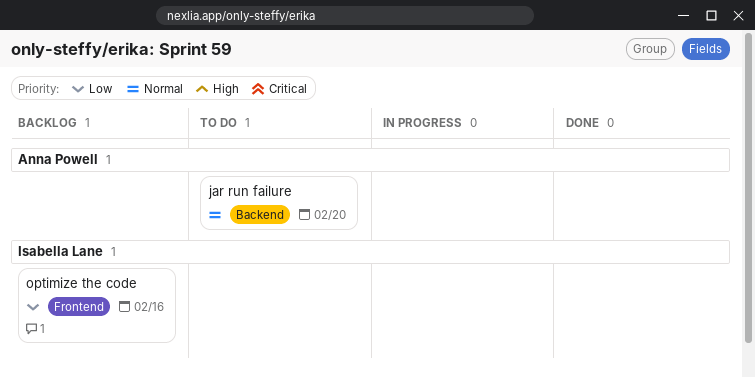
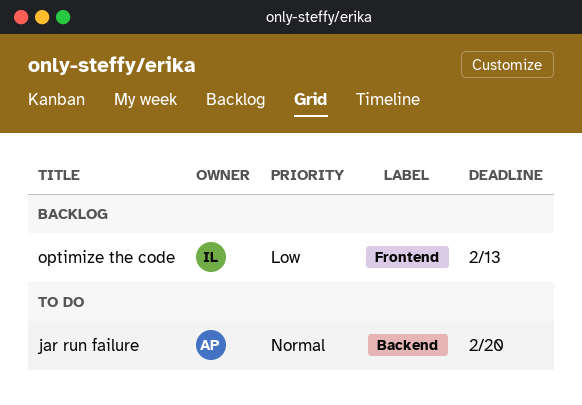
optimize the code, due: Feb 16 -> Feb 13

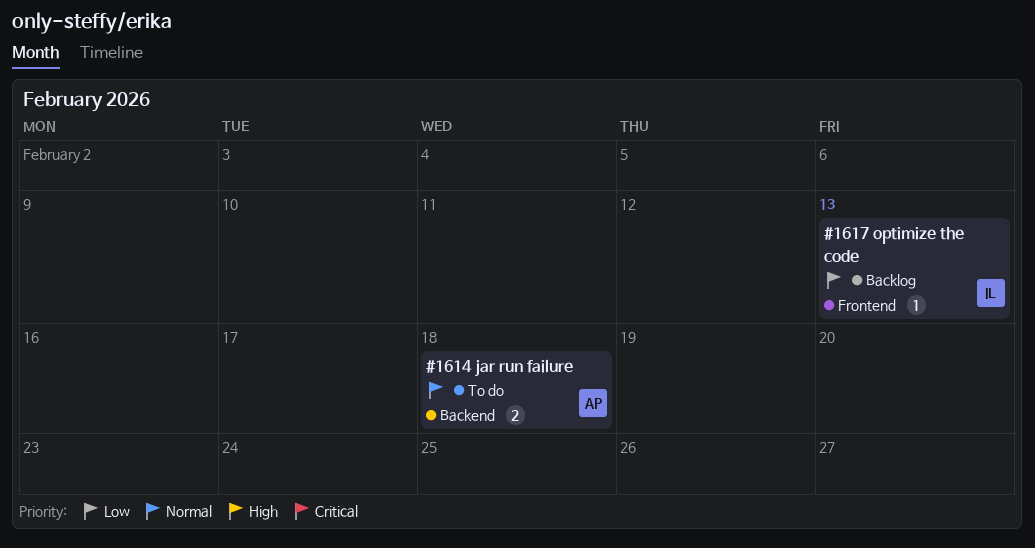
jar run failure, due: Feb 20 -> Feb 18

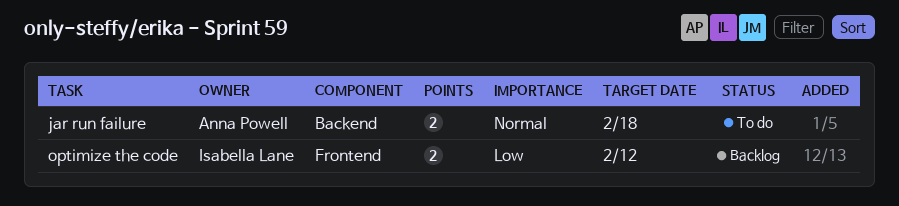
optimize the code, estimate: 1 -> 2
optimize the code, due: Feb 13 -> Feb 12

